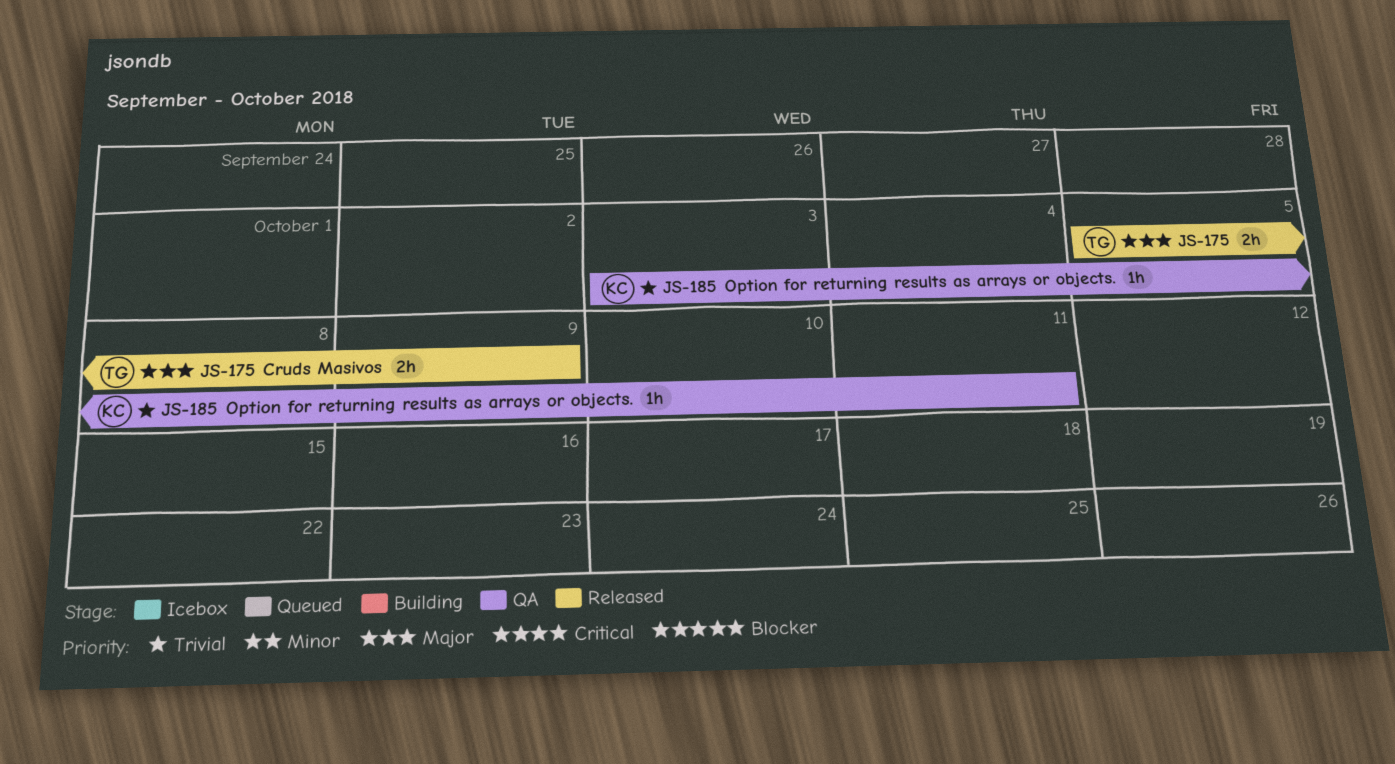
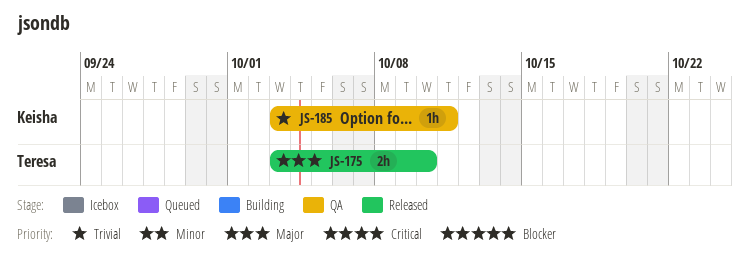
JS-175, start: Oct 5 -> Oct 3
JS-175, due: Oct 9 -> Oct 10

